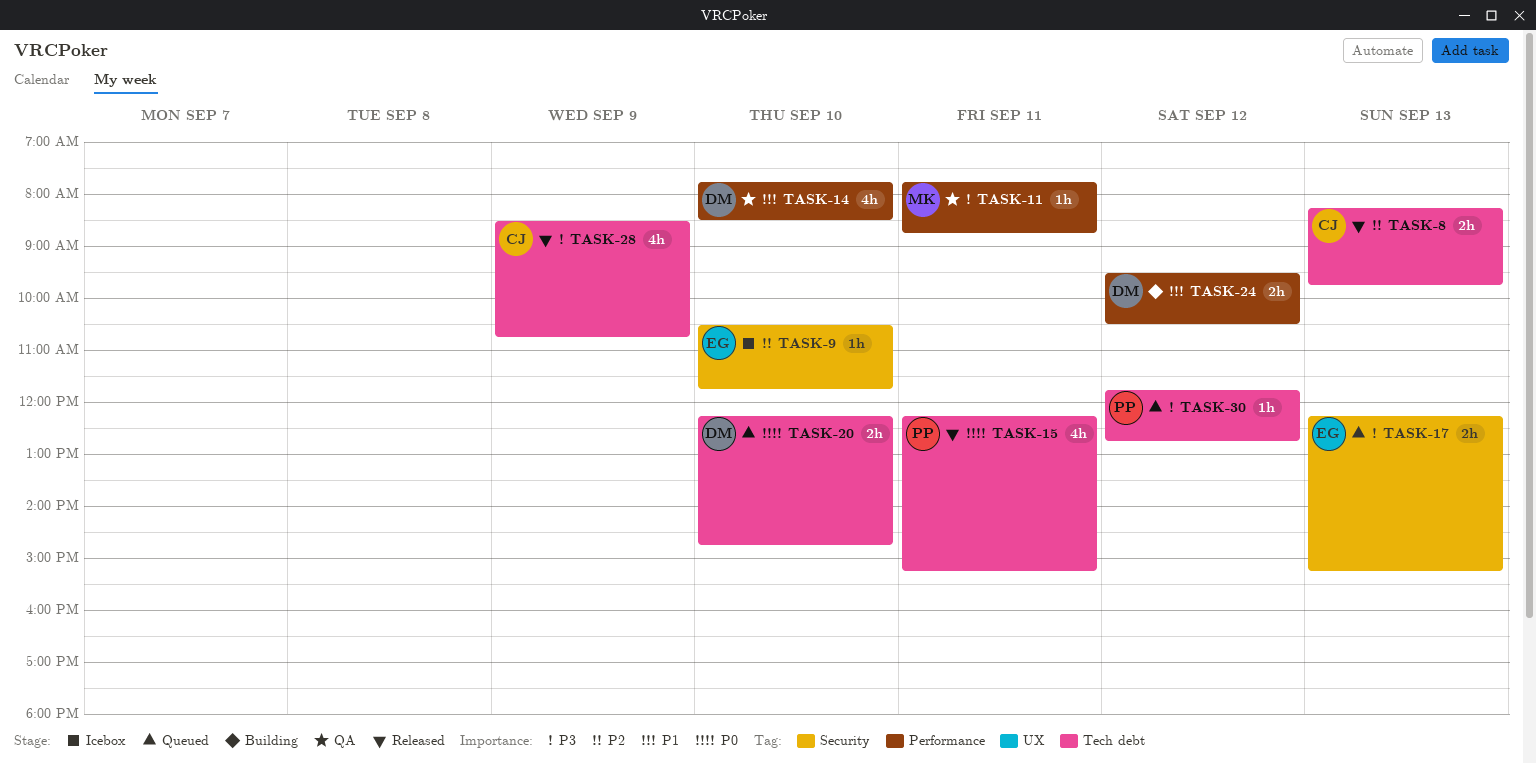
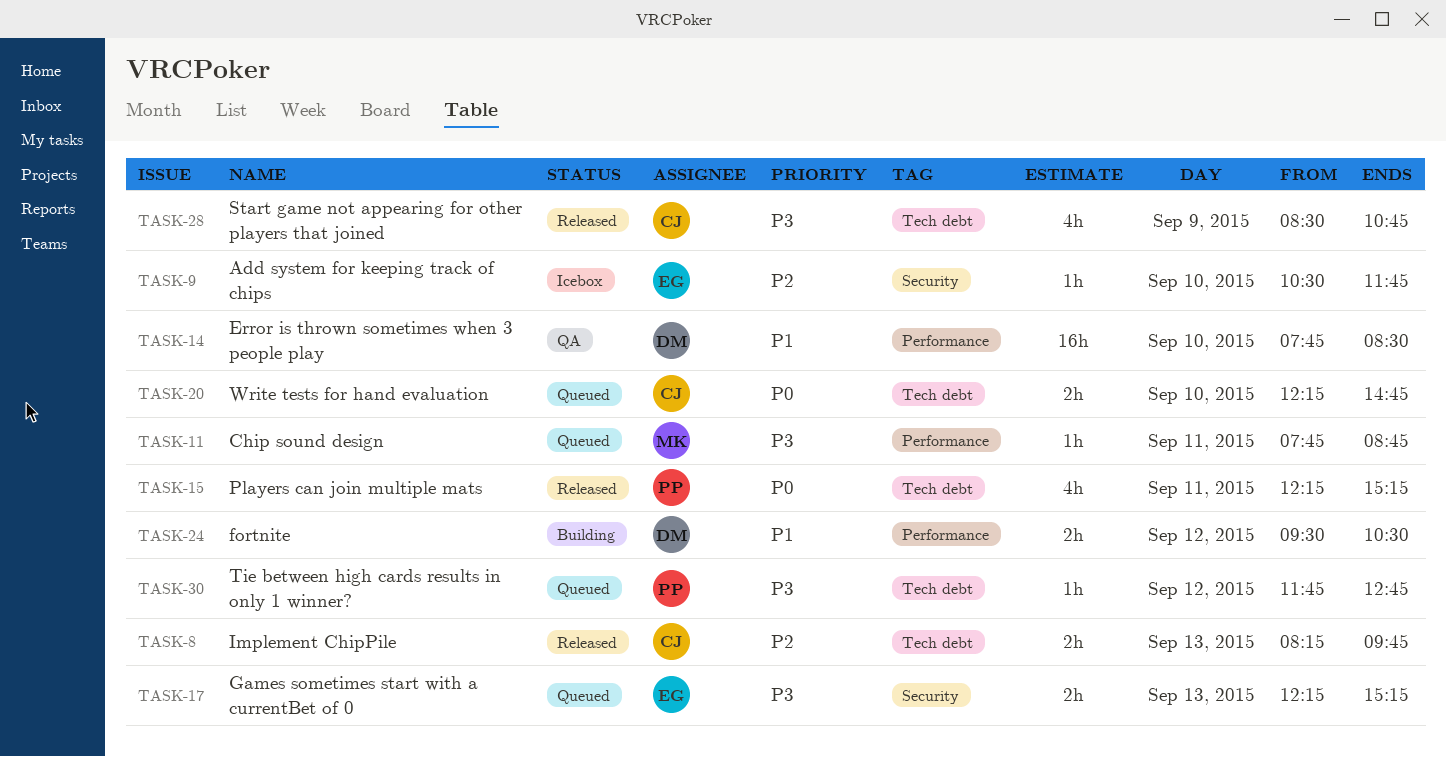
TASK-11, status: QA -> Queued
TASK-14, estimate: 4h -> 16h
TASK-20, owner: DM -> CJ

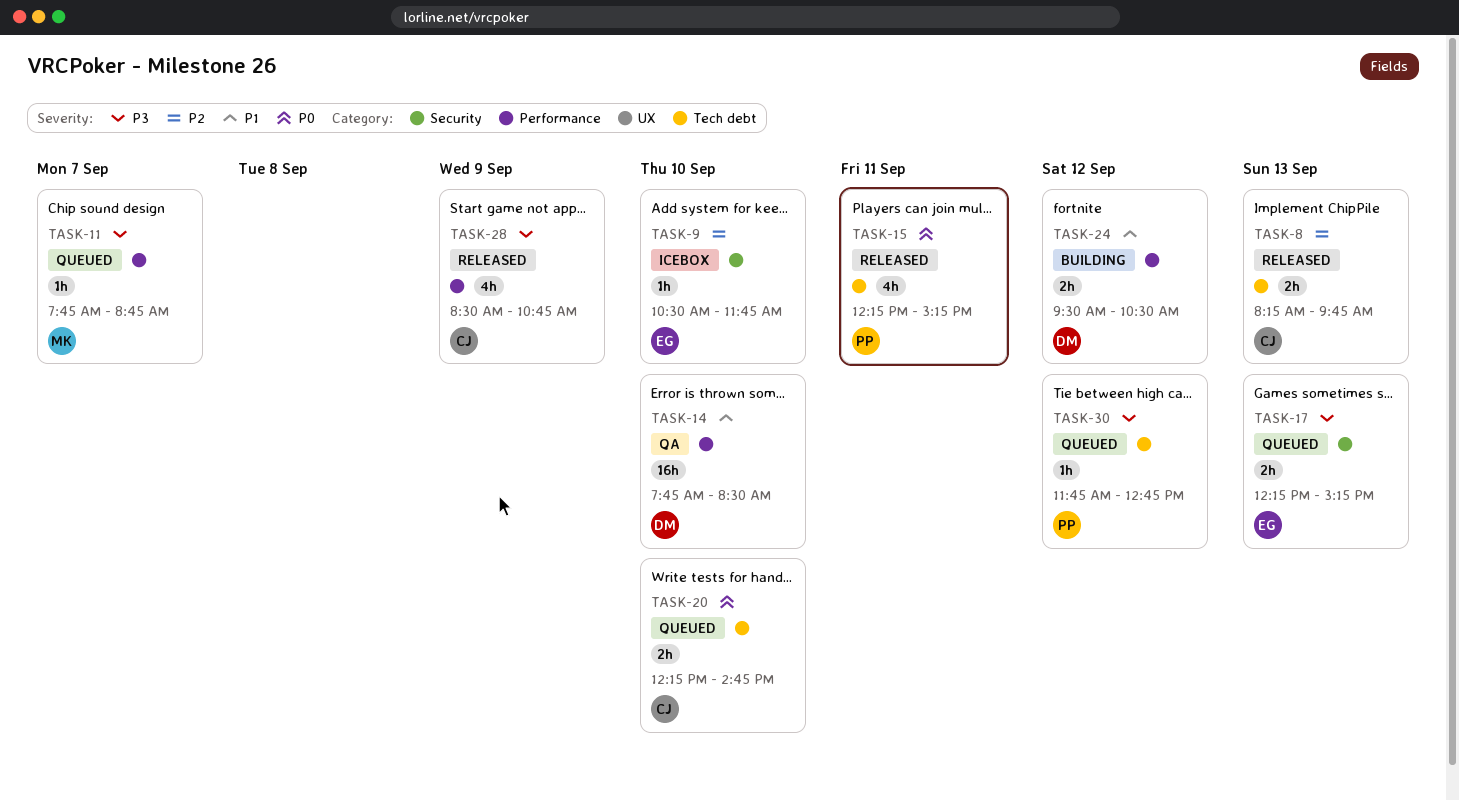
TASK-11, day: Sep 11 -> Sep 7
TASK-28, label: Tech debt -> Performance

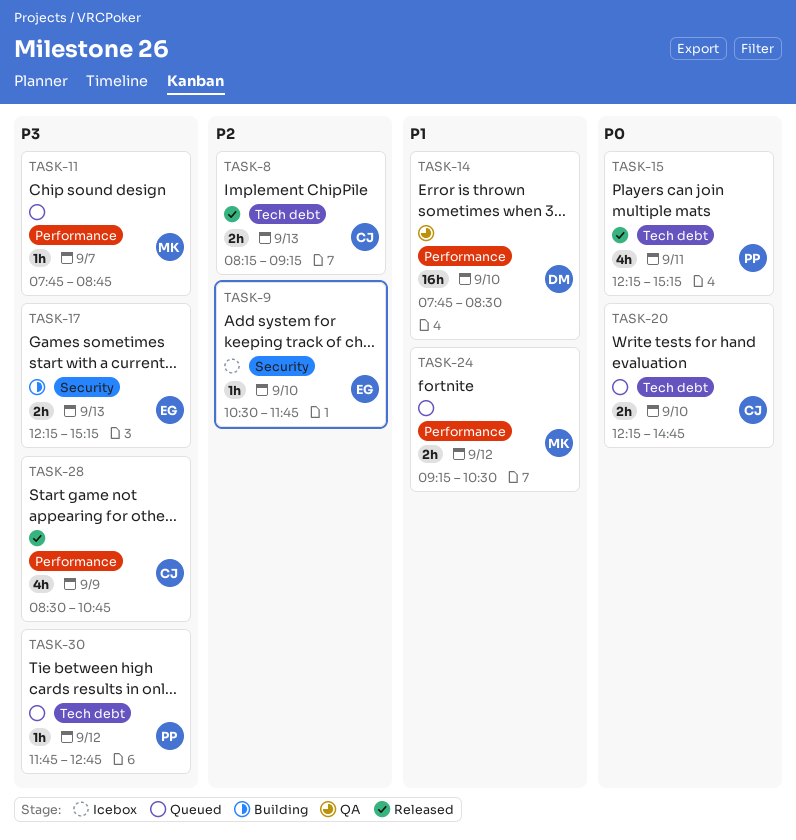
TASK-8, ends: 09:45 -> 09:15
TASK-17, status: Queued -> Building
TASK-24, status: Building -> Queued
TASK-24, owner: DM -> MK
TASK-24, begins: 09:30 -> 09:15

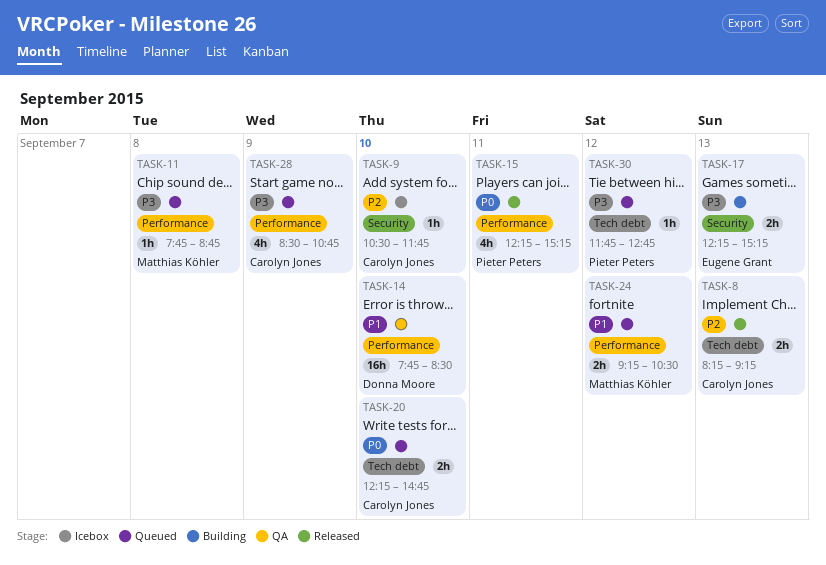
TASK-9, owner: Eugene Grant -> Carolyn Jones
TASK-11, day: Sep 7 -> Sep 8
TASK-15, label: Tech debt -> Performance
TASK-28, status: Released -> Queued

